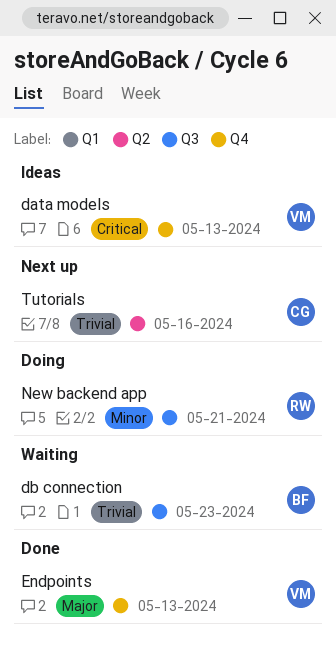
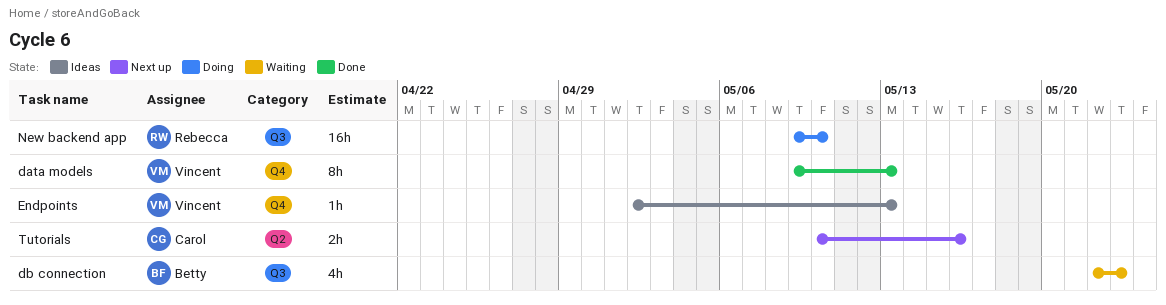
data models, status: Ideas -> Done
Endpoints, status: Done -> Ideas
New backend app, due: May 21 -> May 10

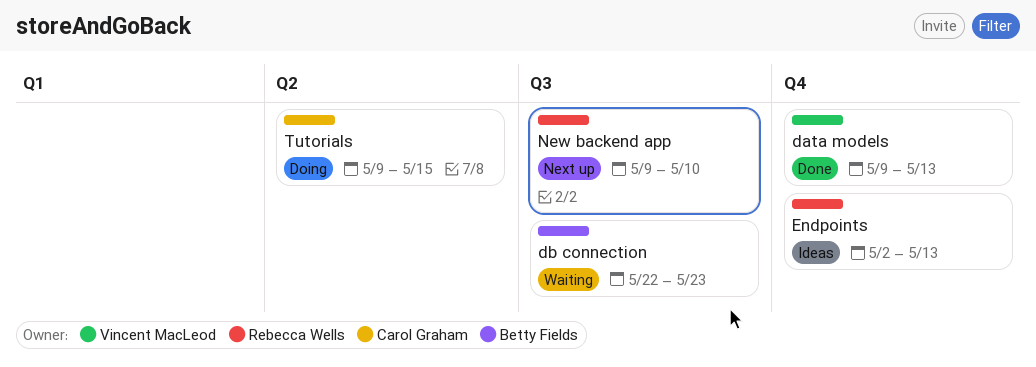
Endpoints, owner: Vincent MacLeod -> Rebecca Wells
New backend app, status: Doing -> Next up
Tutorials, status: Next up -> Doing
Tutorials, start: May 10 -> May 9
Tutorials, due: May 16 -> May 15

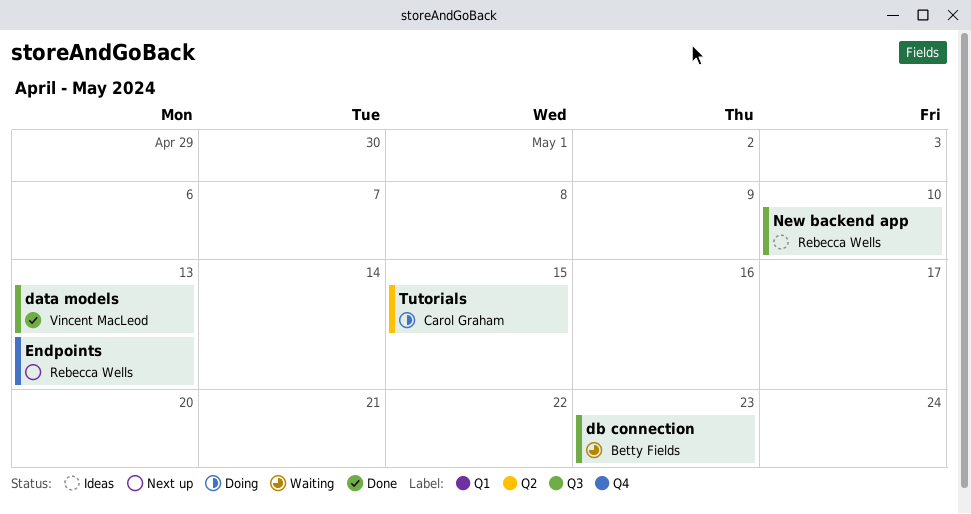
data models, label: Q4 -> Q3
Endpoints, status: Ideas -> Next up
New backend app, status: Next up -> Ideas

